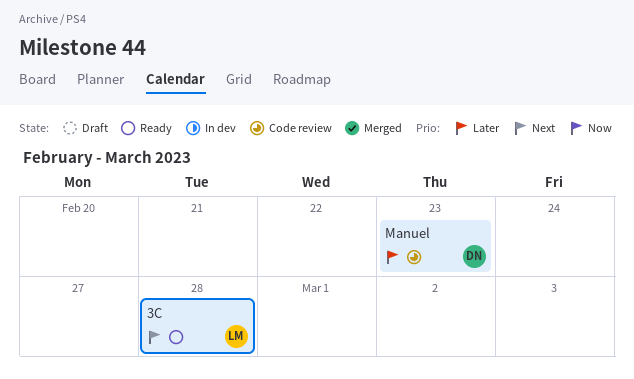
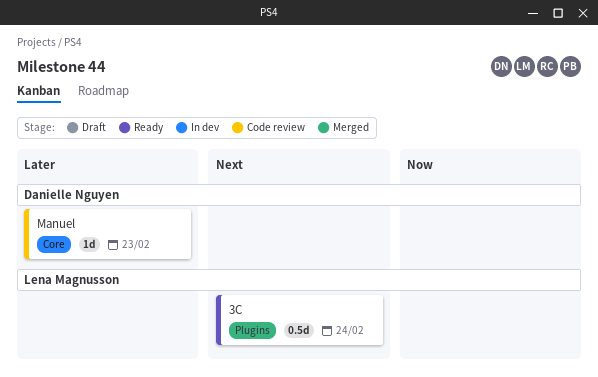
3C, due: Feb 28 -> Feb 24

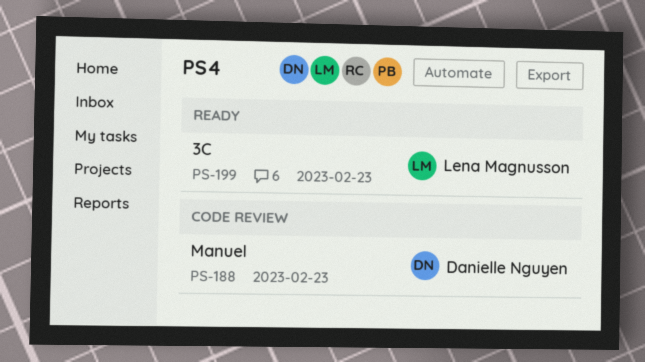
3C, due: Feb 24 -> Feb 23

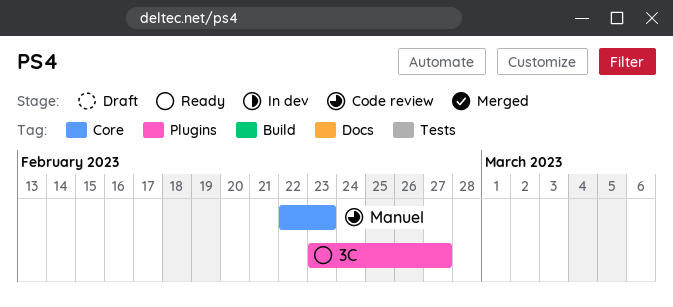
3C, due: Feb 23 -> Feb 27

